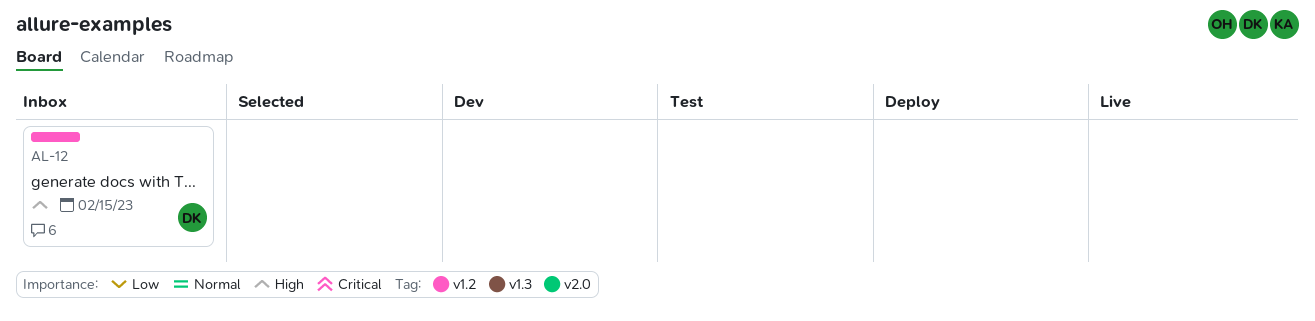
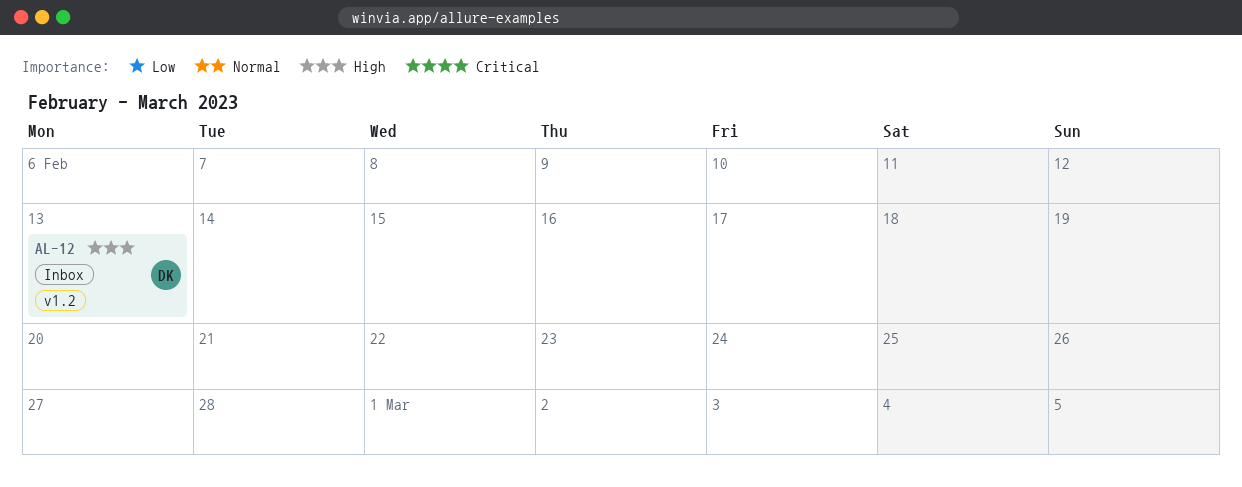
AL-12, due: Feb 15 -> Feb 13

